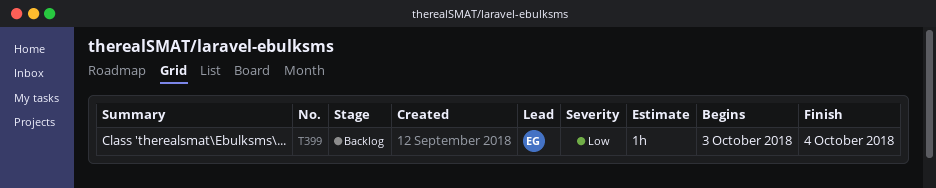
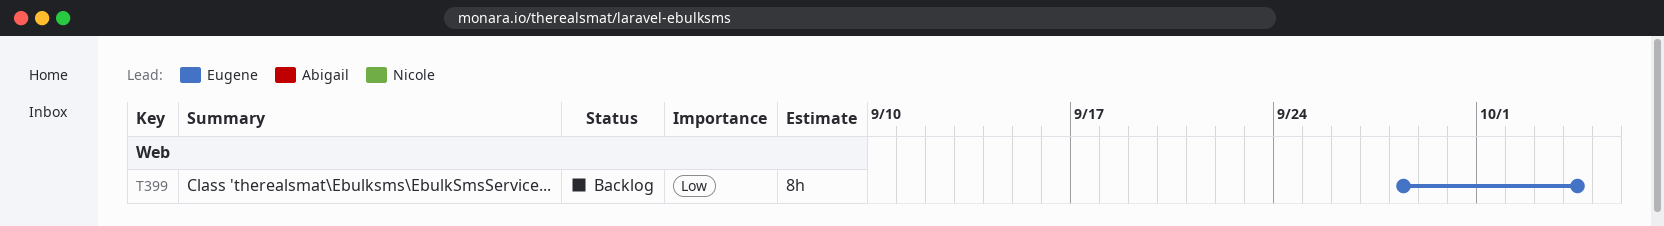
T399, estimate: 1h -> 8h
T399, start: Oct 3 -> Sep 28

